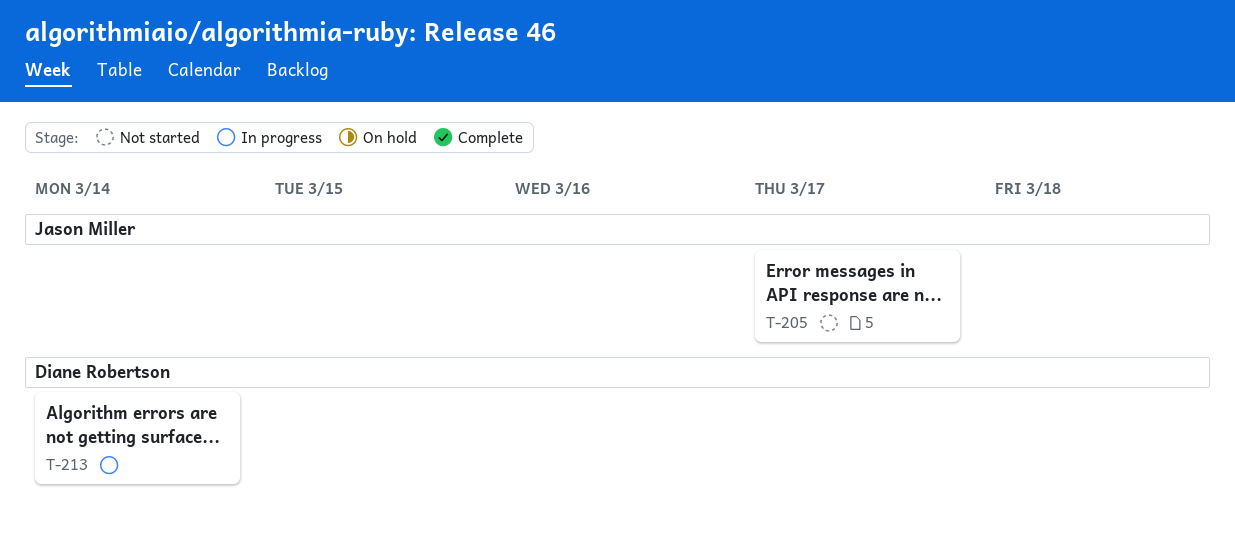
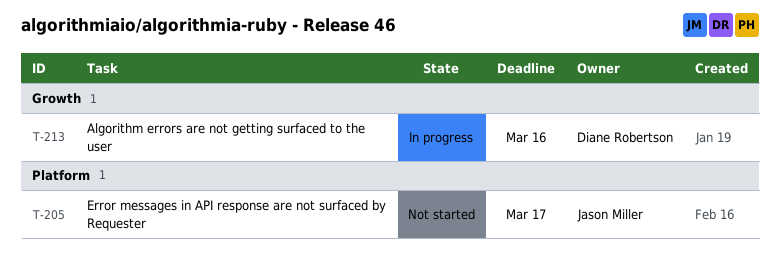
T-213, due: Mar 14 -> Mar 16

